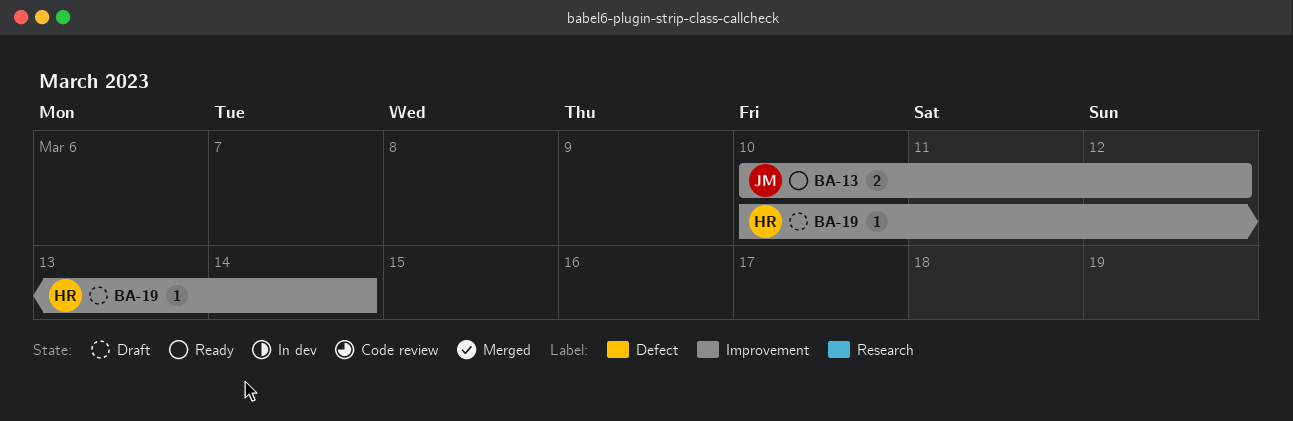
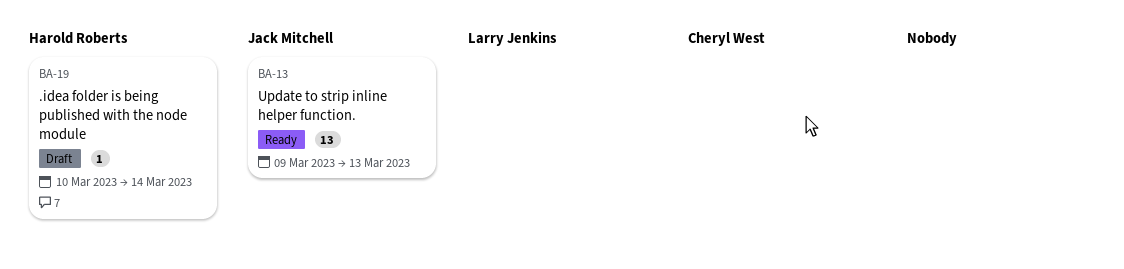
BA-13, estimate: 2 -> 13
BA-13, start: Mar 10 -> Mar 9
BA-13, due: Mar 12 -> Mar 13

